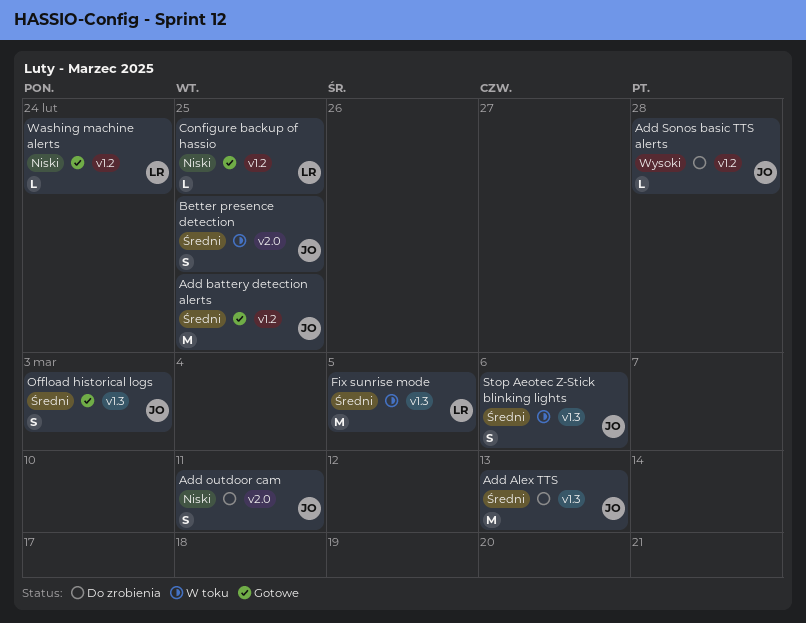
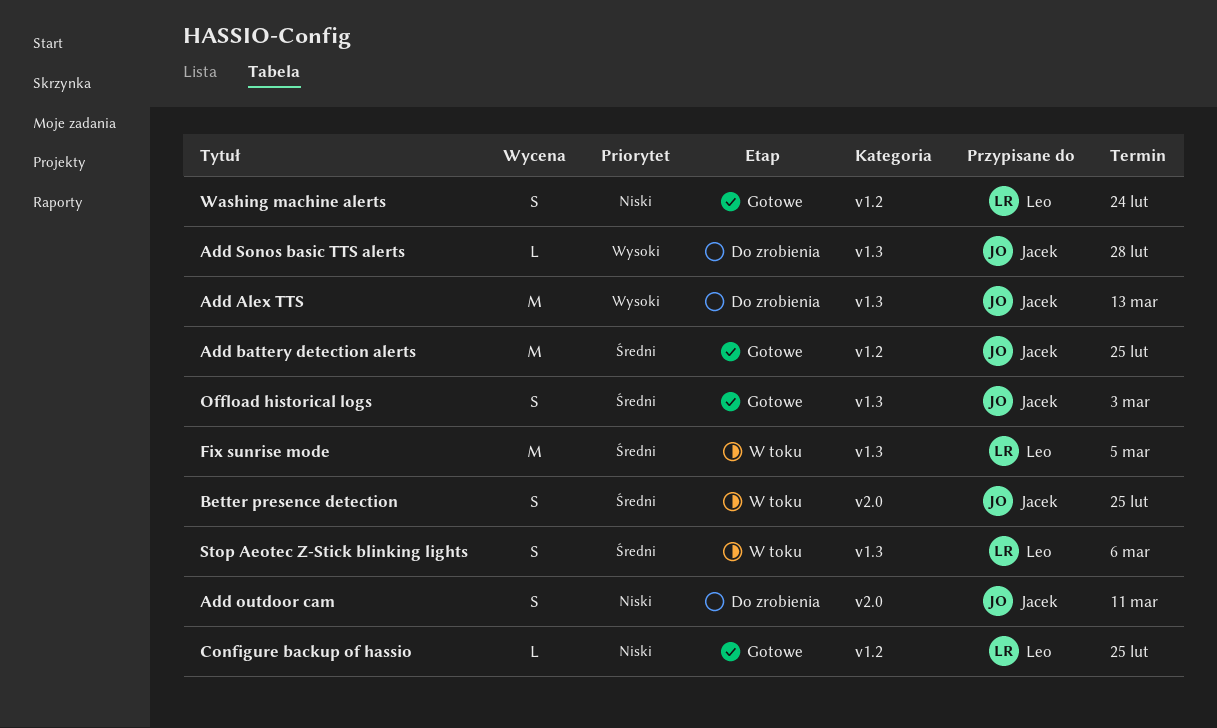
Add Alex TTS, priority: Średni -> Wysoki
Add Sonos basic TTS alerts, label: v1.2 -> v1.3
Stop Aeotec Z-Stick blinking lights, owner: Jacek -> Leo
Washing machine alerts, estimate: L -> S

